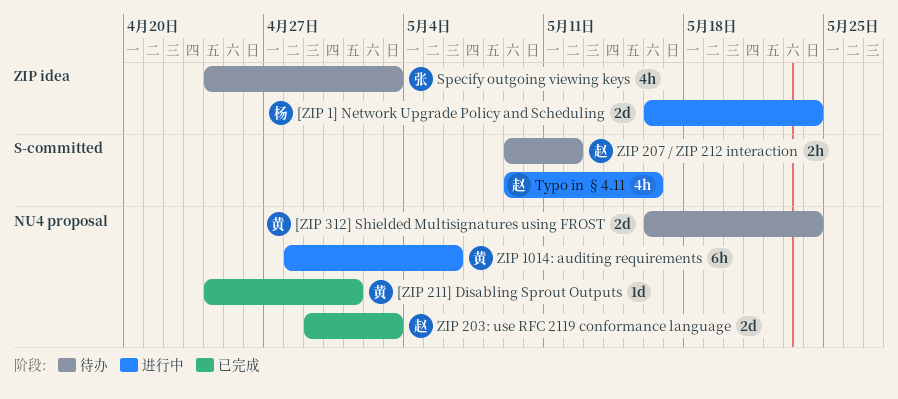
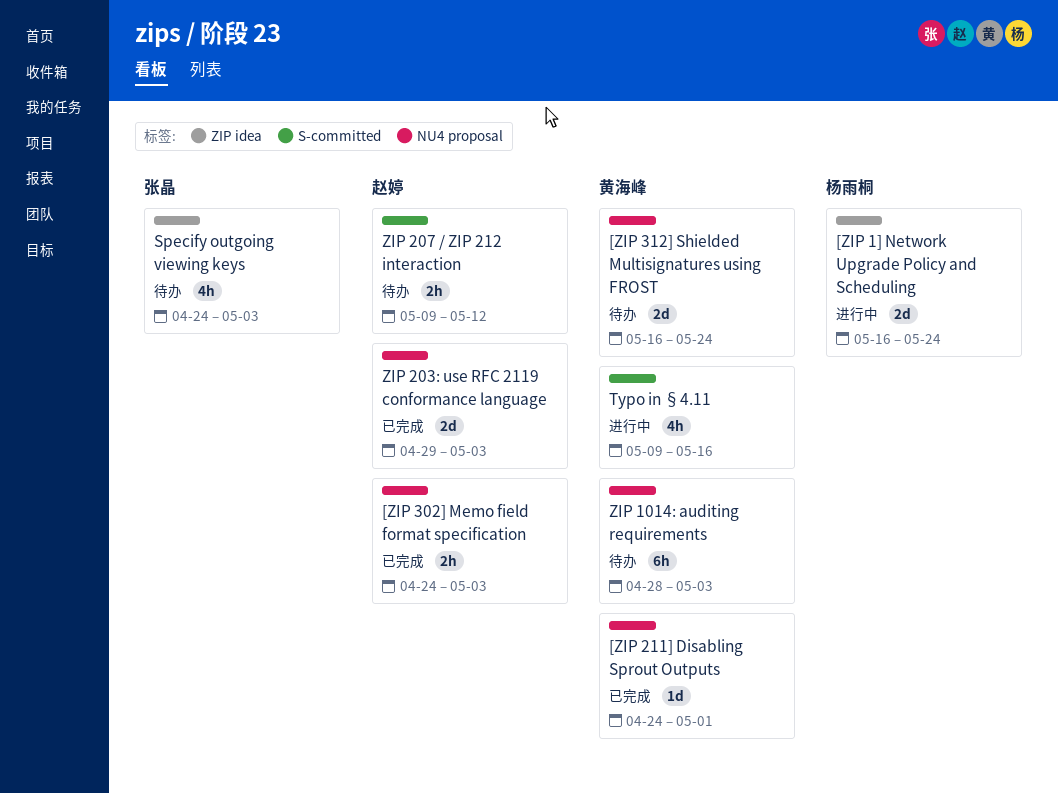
[ZIP 302] Memo field format specification: none -> present
Typo in §4.11, owner: 赵婷 -> 黄海峰
ZIP 1014: auditing requirements, status: 进行中 -> 待办
ZIP 1014: auditing requirements, due: May 6 -> May 3

